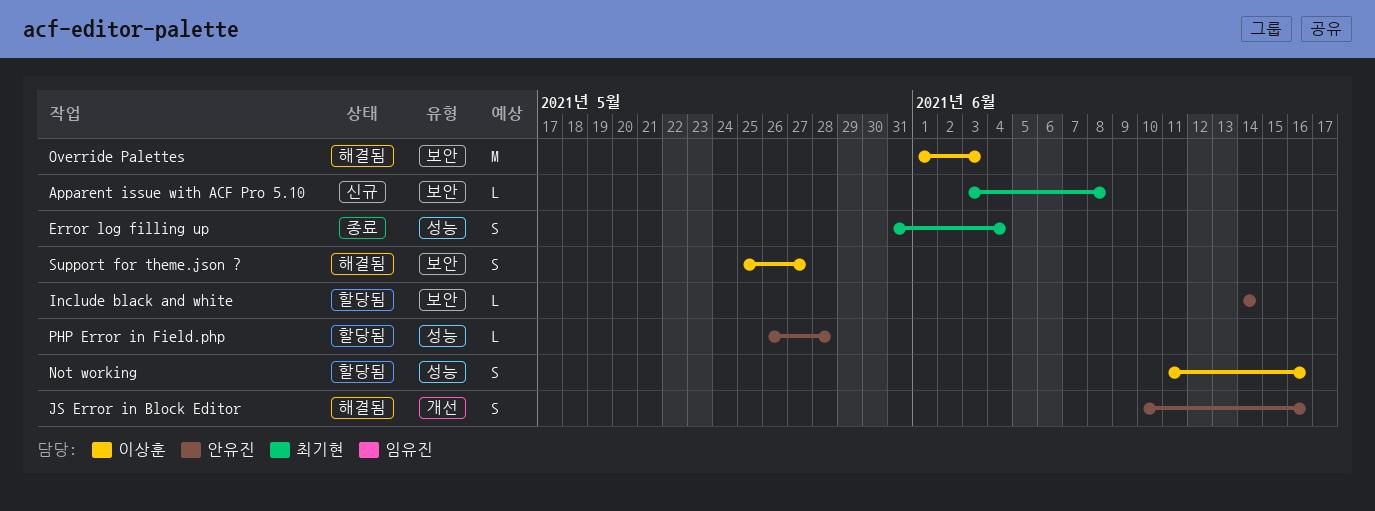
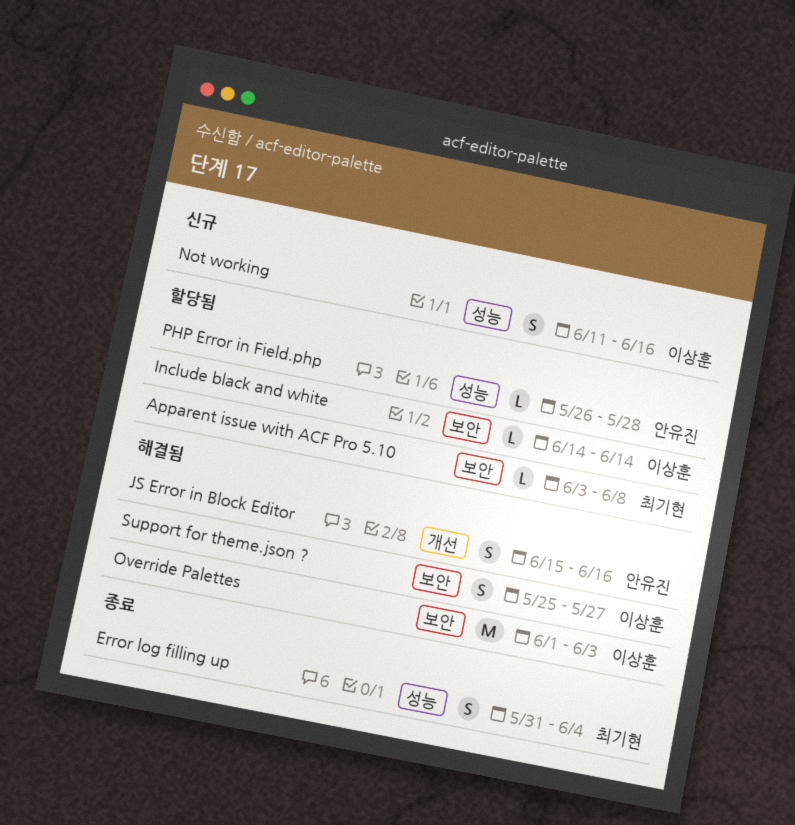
Apparent issue with ACF Pro 5.10, status: 신규 -> 할당됨
Include black and white, owner: 안유진 -> 이상훈
JS Error in Block Editor, start: Jun 10 -> Jun 15
Not working, status: 할당됨 -> 신규

